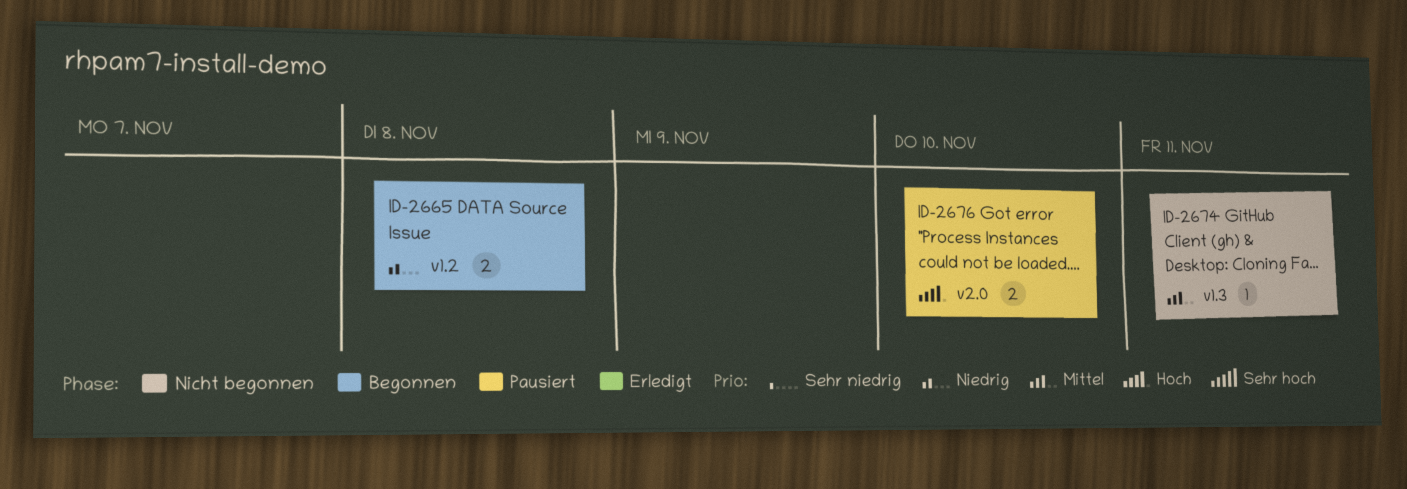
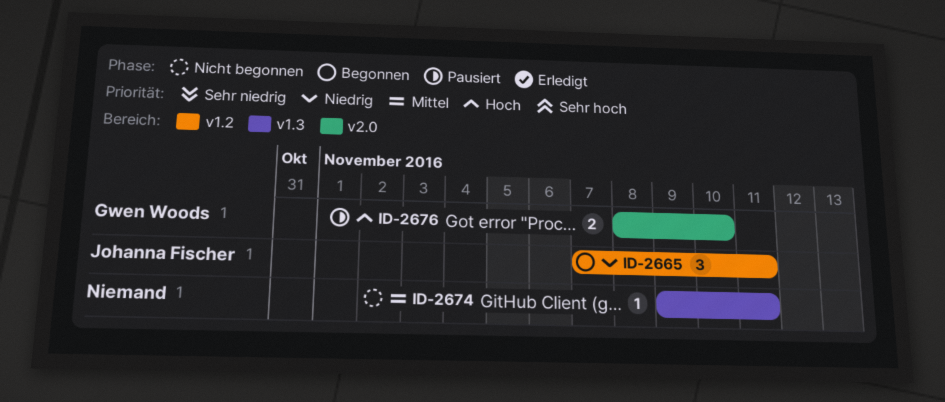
ID-2665, estimate: 2 -> 3
ID-2665, due: Nov 8 -> Nov 11

